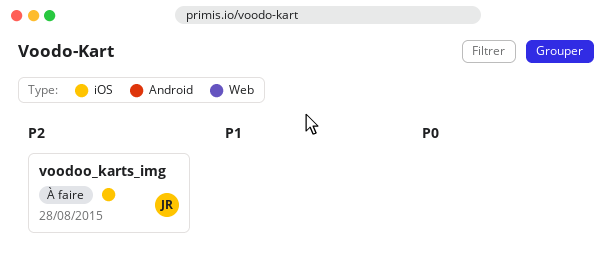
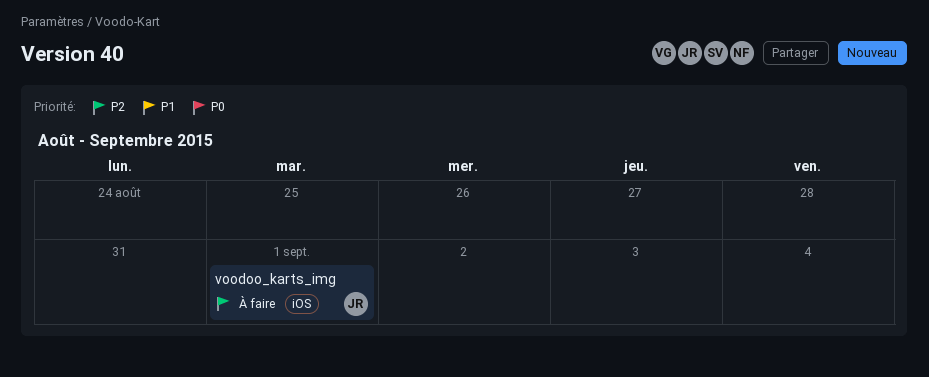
voodoo_karts_img, due: Aug 28 -> Sep 1

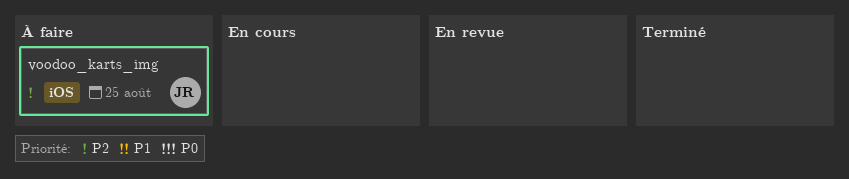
voodoo_karts_img, due: Sep 1 -> Aug 25

